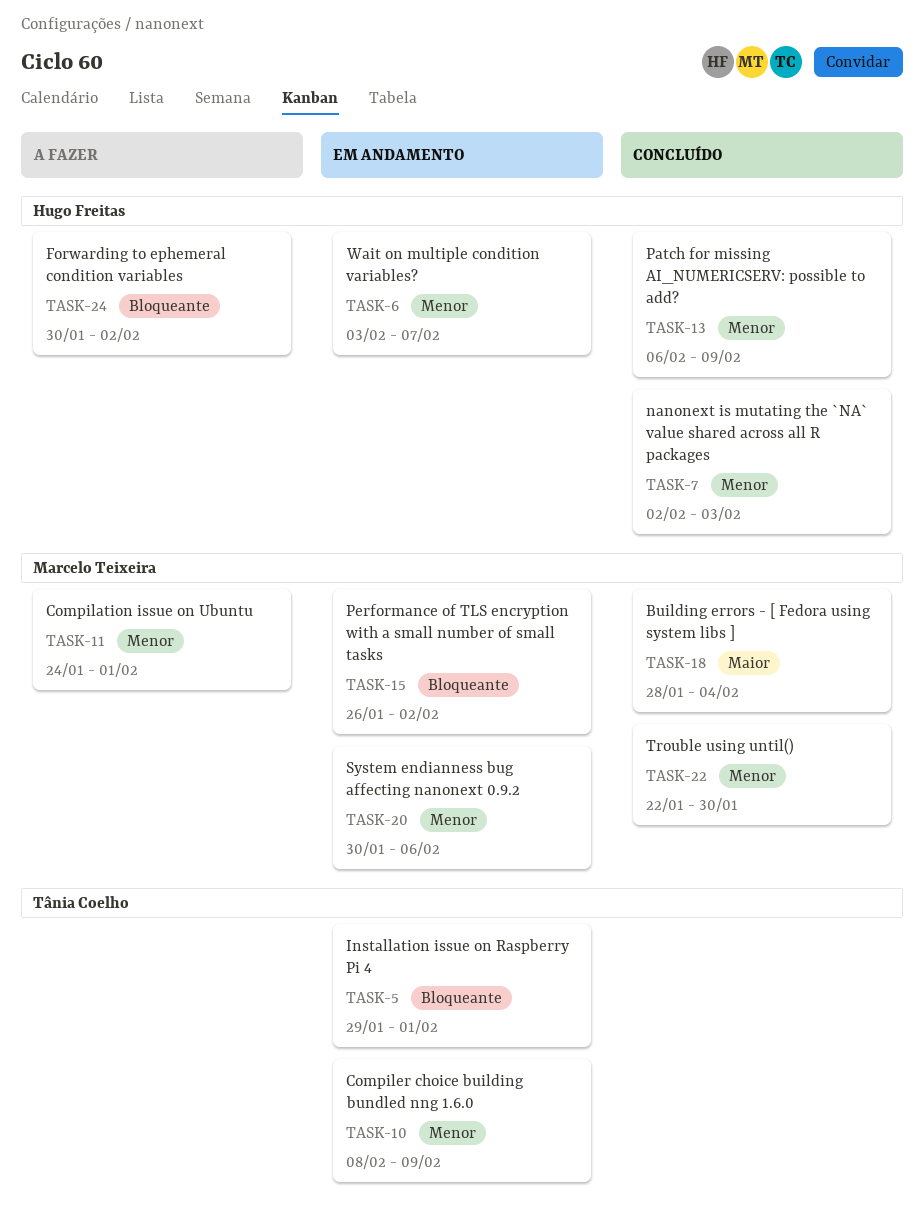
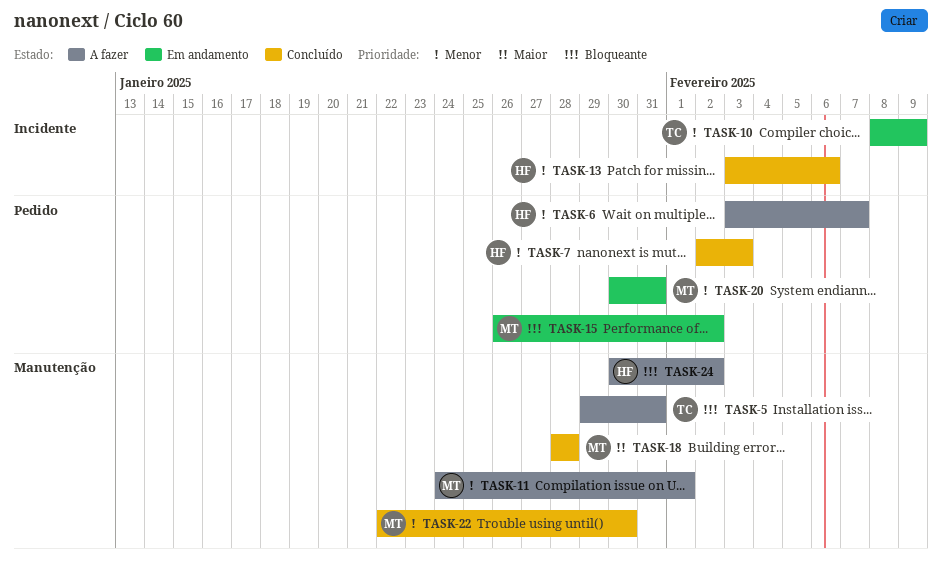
TASK-5, status: Em andamento -> A fazer
TASK-5, due: Feb 1 -> Jan 31
TASK-6, status: Em andamento -> A fazer
TASK-13, start: Feb 6 -> Feb 3
TASK-13, due: Feb 9 -> Feb 6
TASK-18, due: Feb 4 -> Jan 28
TASK-20, due: Feb 6 -> Jan 31

